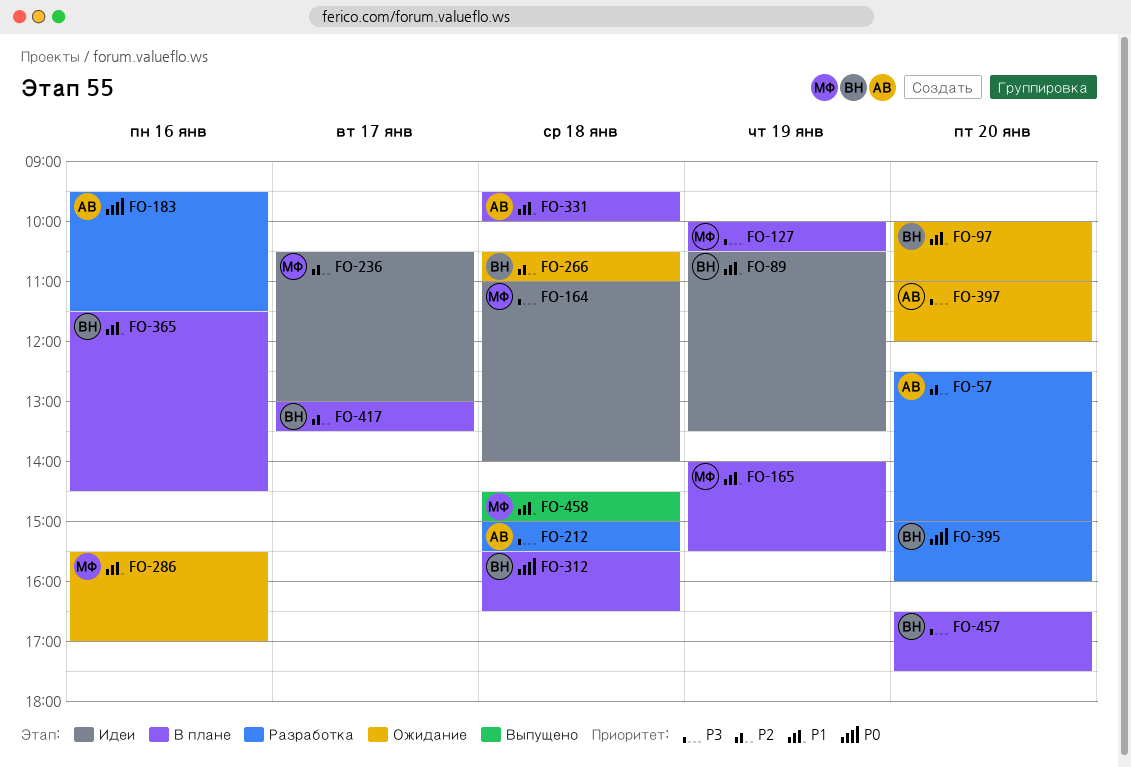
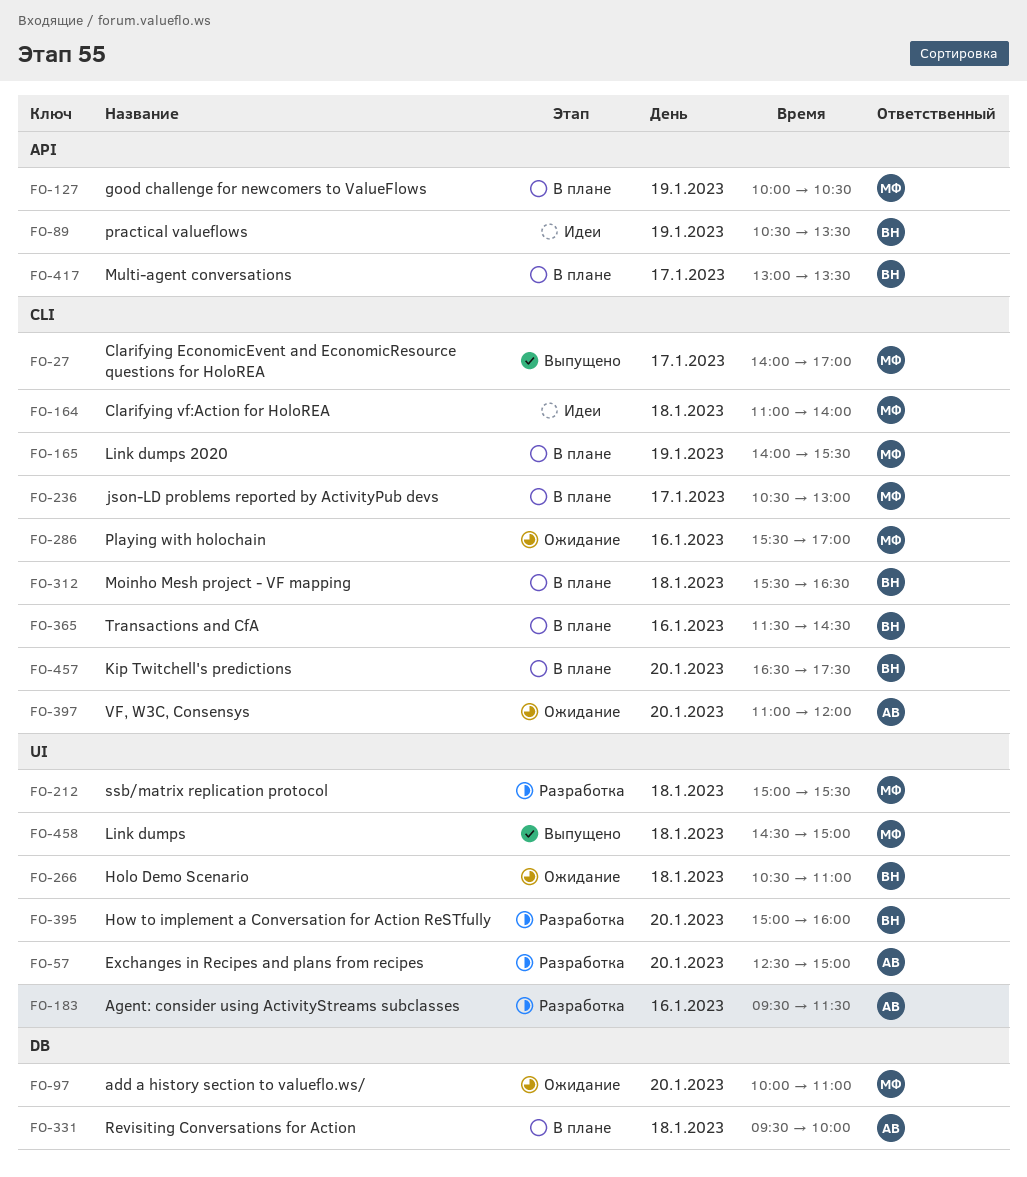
FO-27: none -> present
FO-97, owner: ВН -> МФ
FO-212, owner: АВ -> МФ
FO-236, status: Идеи -> В плане

